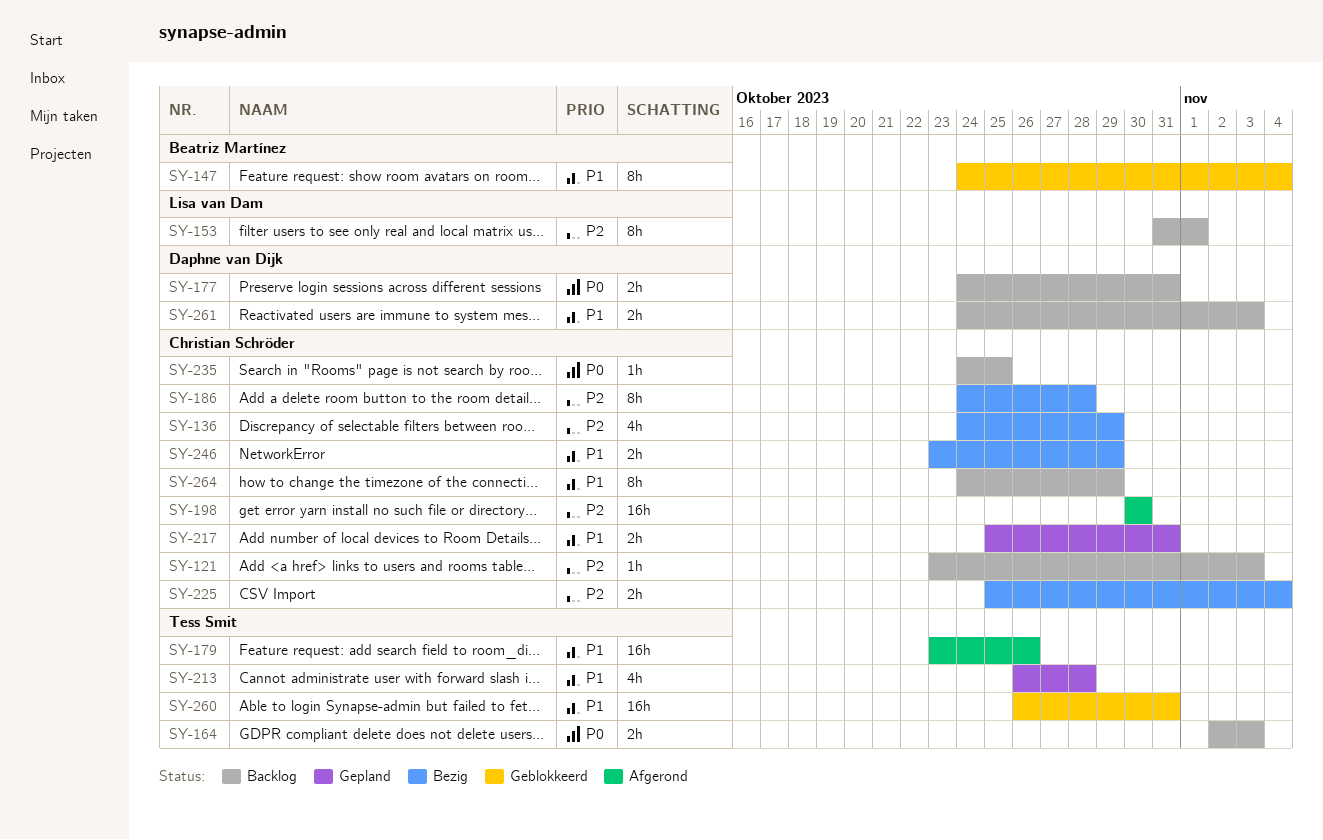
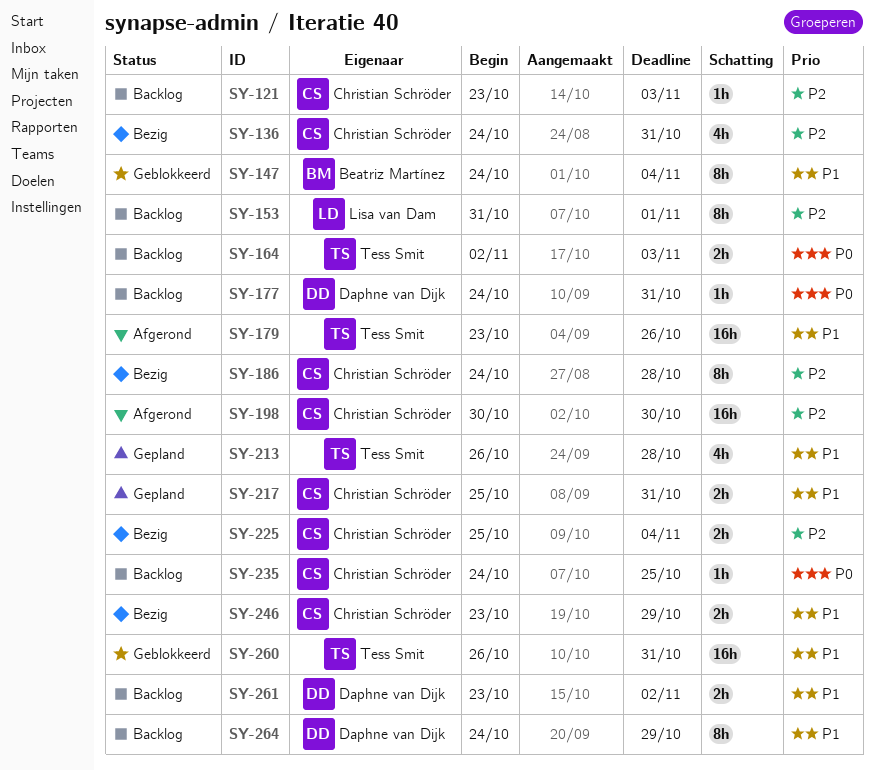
SY-136, due: Oct 29 -> Oct 31
SY-177, estimate: 2h -> 1h
SY-261, start: Oct 24 -> Oct 23
SY-261, due: Nov 3 -> Nov 2
SY-264, owner: Christian Schröder -> Daphne van Dijk

